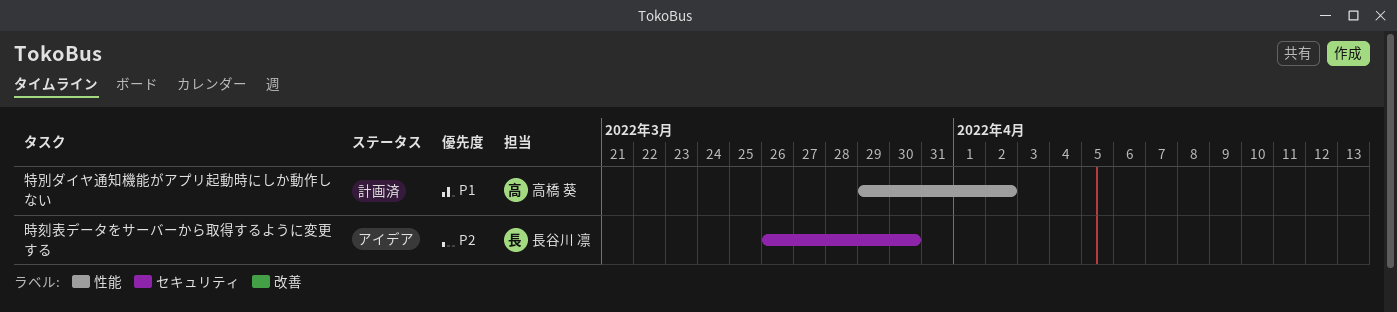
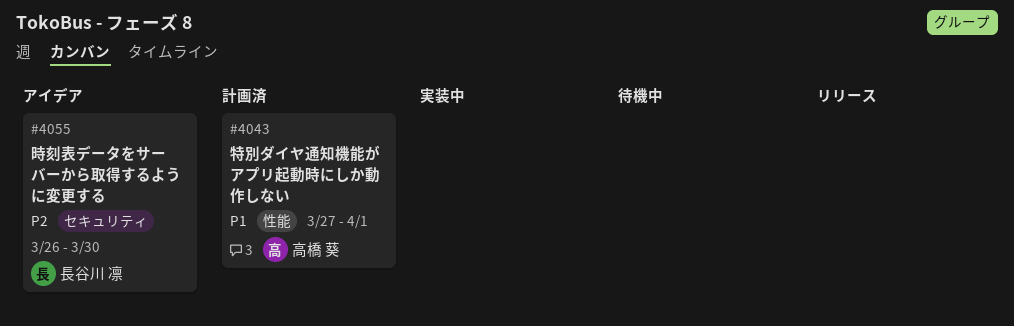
特別ダイヤ通知機能がアプリ起動時にしか動作しない, start: Mar 29 -> Mar 27
特別ダイヤ通知機能がアプリ起動時にしか動作しない, due: Apr 2 -> Apr 1

